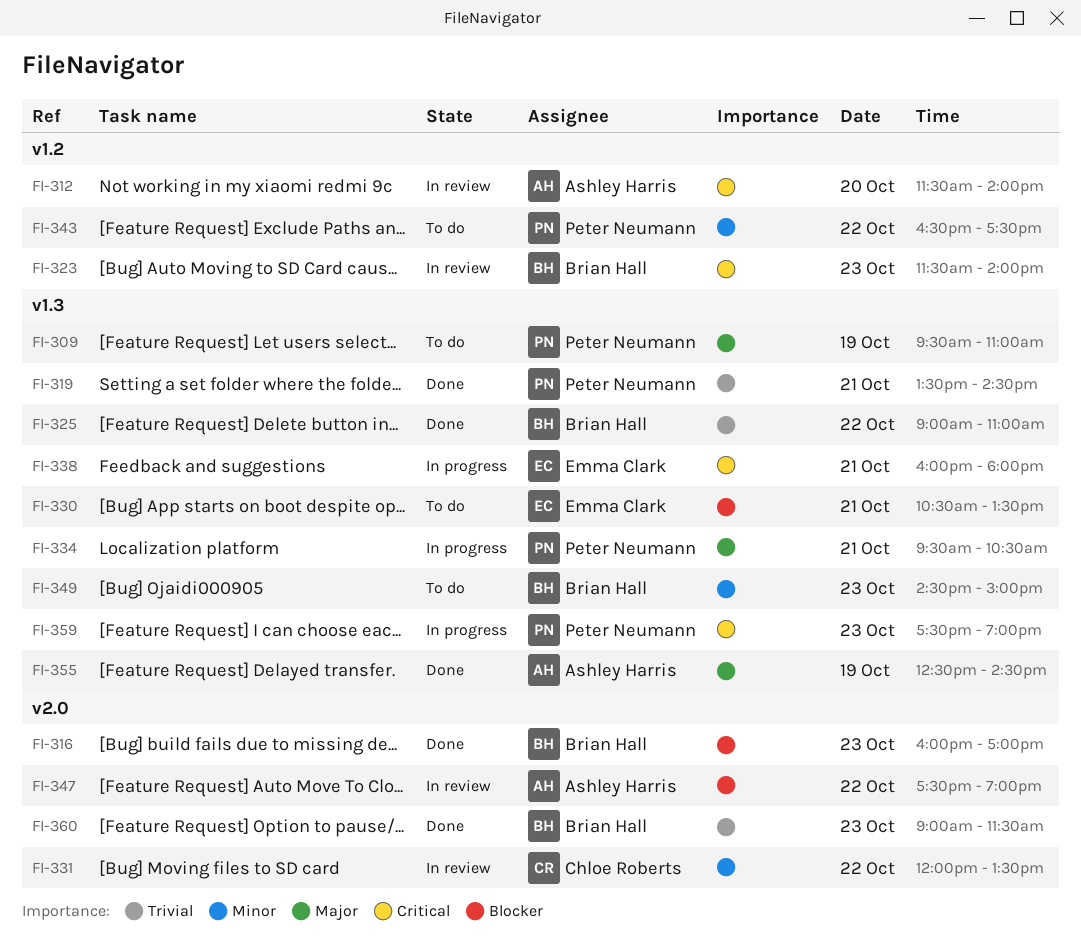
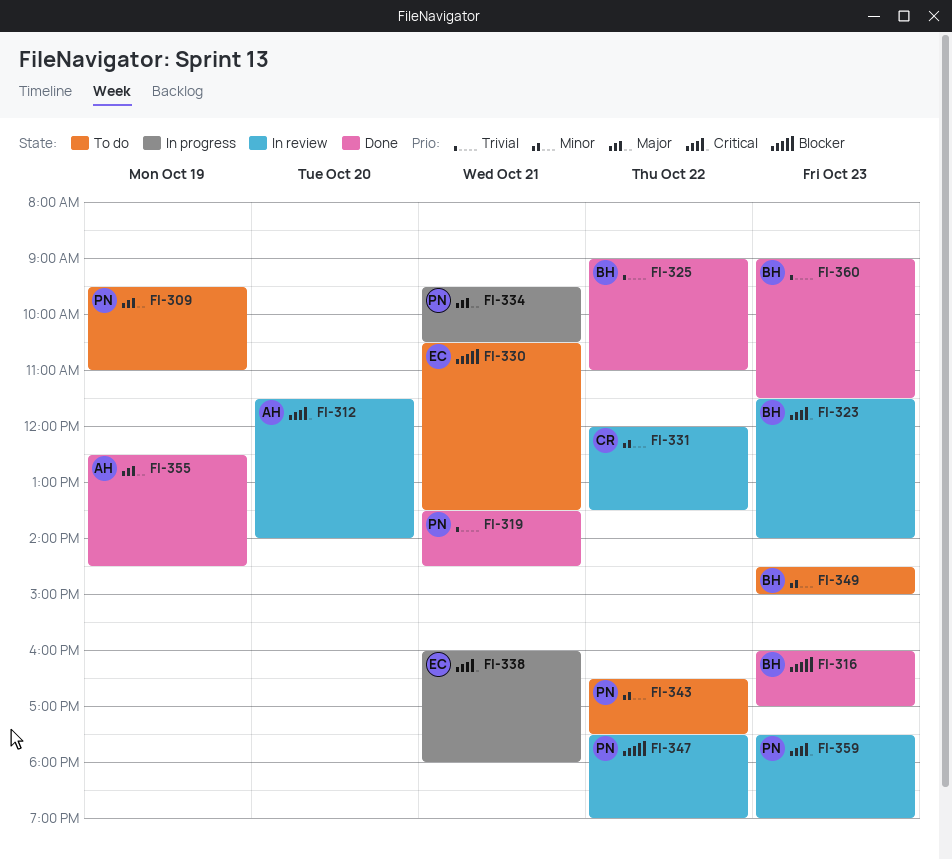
FI-347, owner: Ashley Harris -> Peter Neumann
FI-359, status: In progress -> In review

